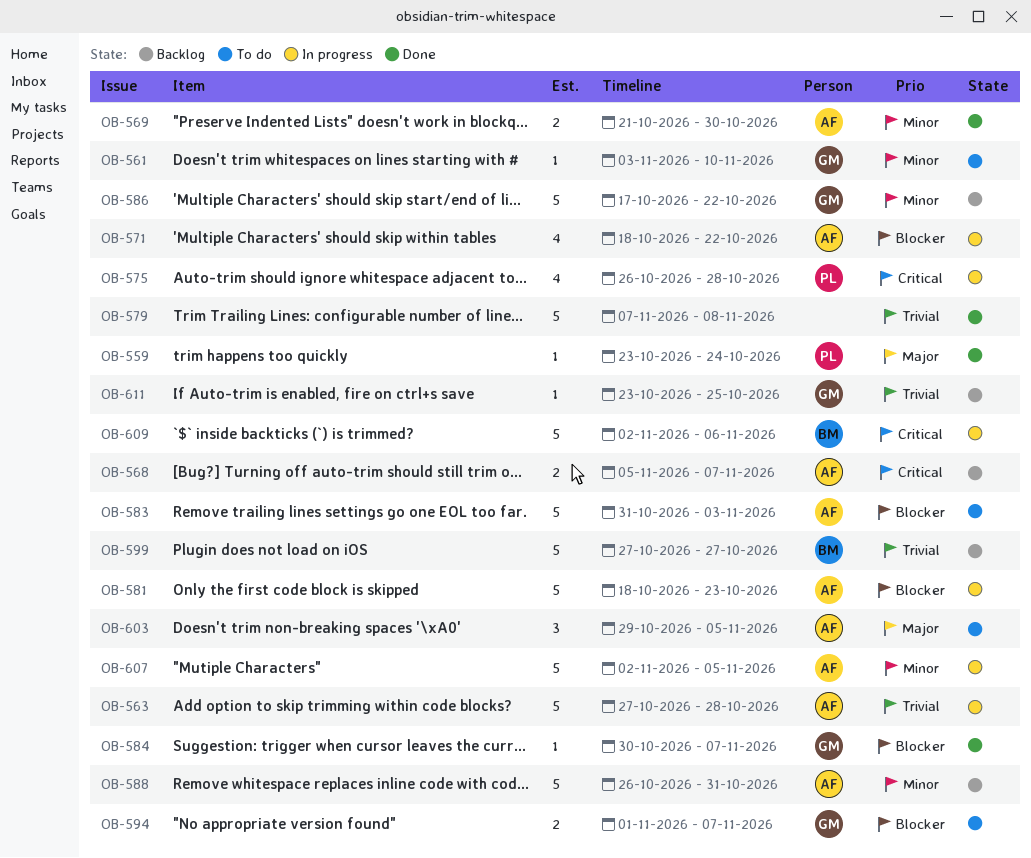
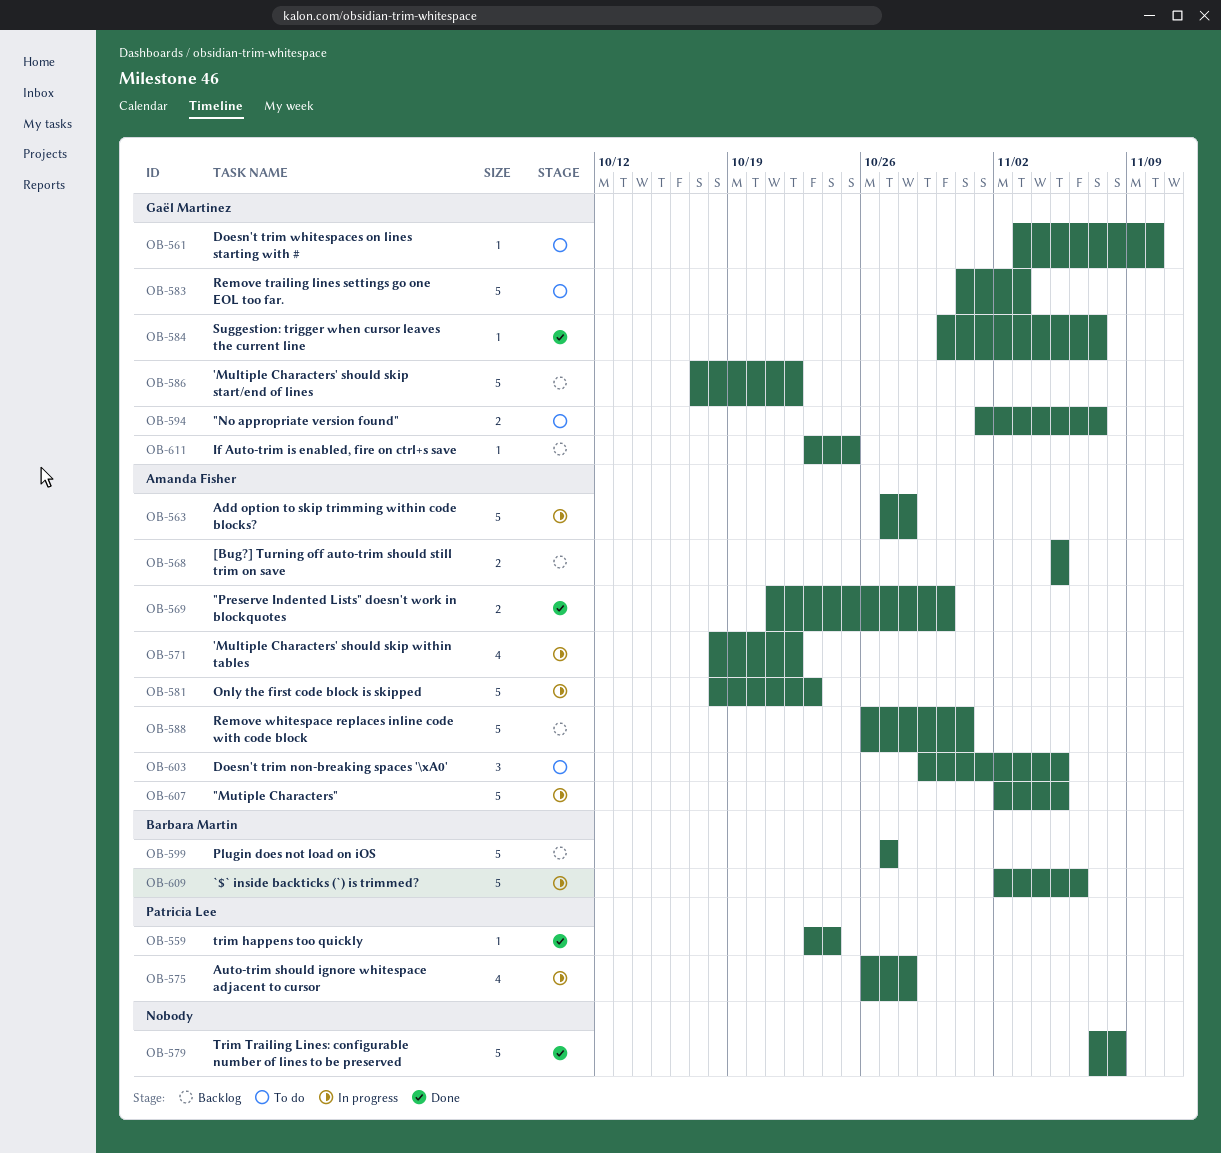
OB-568, due: Nov 7 -> Nov 5
OB-583, owner: Amanda Fisher -> Gaël Martinez

